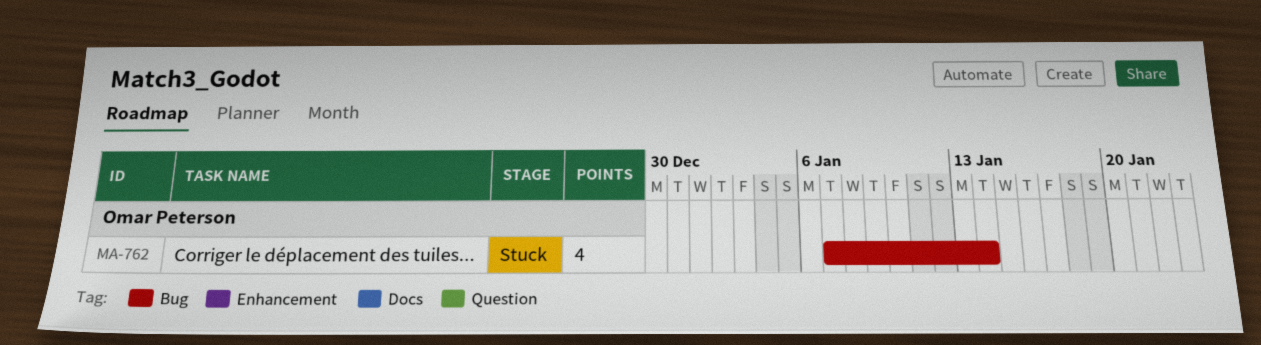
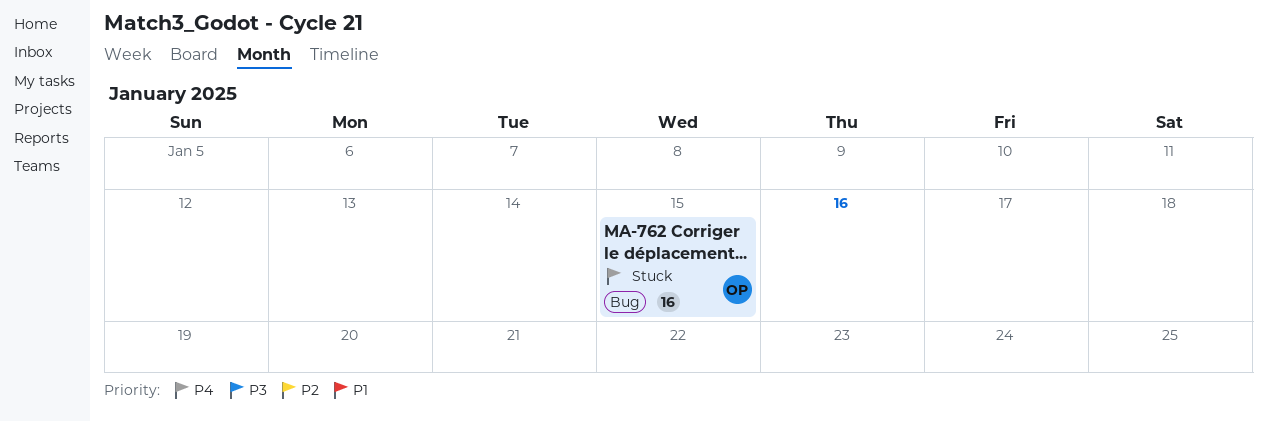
MA-762, estimate: 4 -> 16
MA-762, due: Jan 14 -> Jan 15

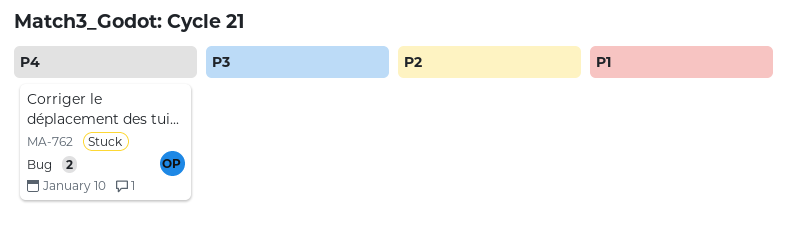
MA-762, estimate: 16 -> 2
MA-762, due: Jan 15 -> Jan 10

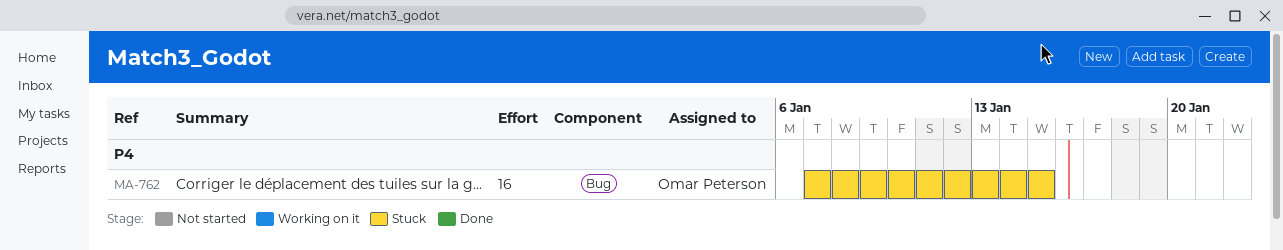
MA-762, estimate: 2 -> 16
MA-762, due: Jan 10 -> Jan 15

